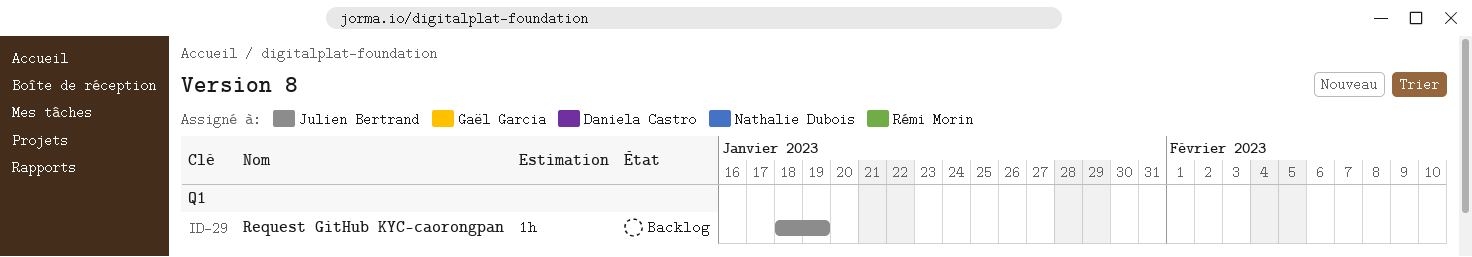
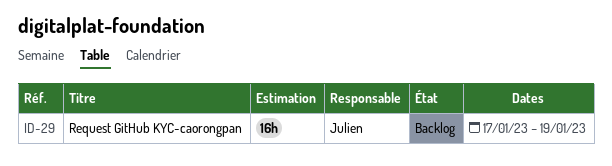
ID-29, estimate: 1h -> 16h
ID-29, start: Jan 18 -> Jan 17

